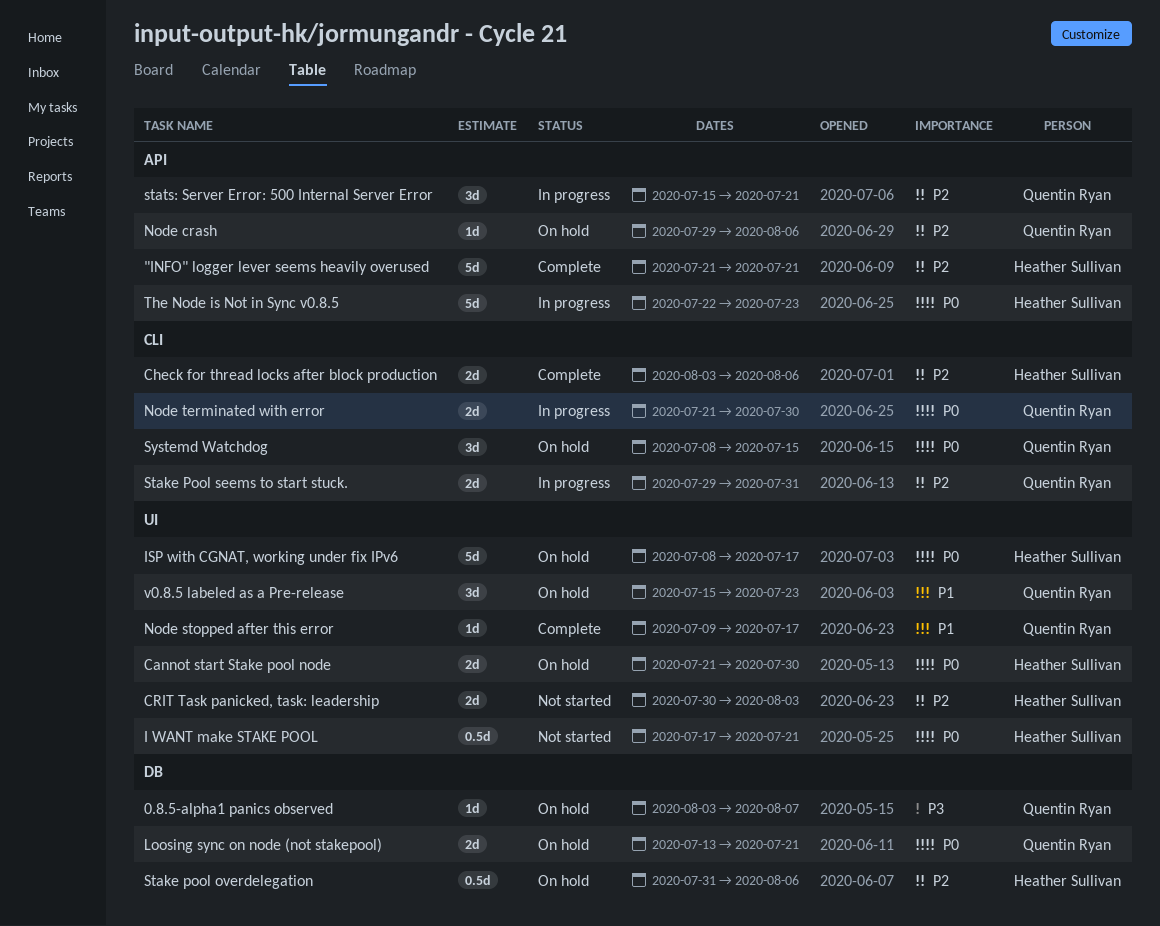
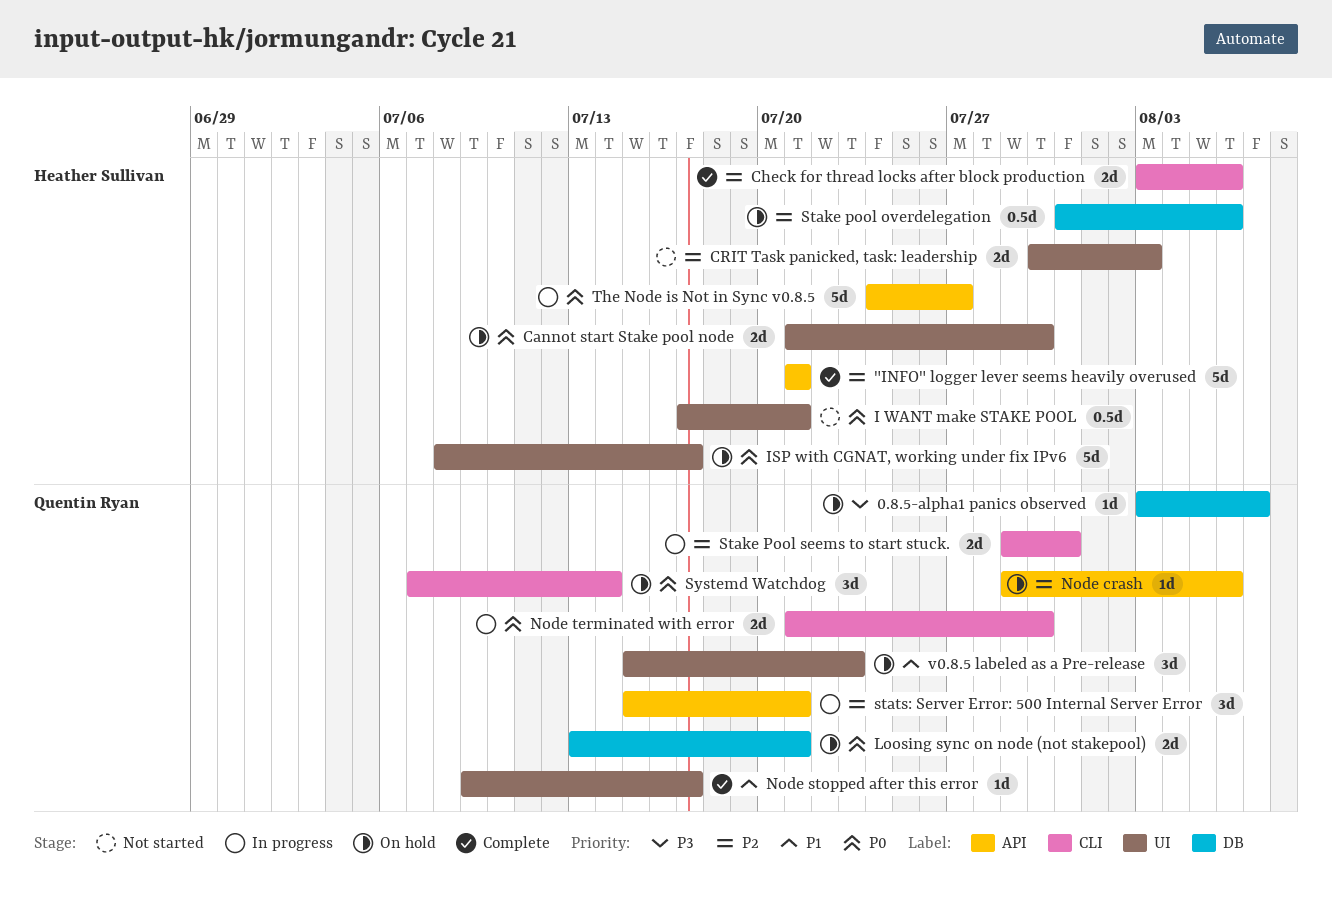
Systemd Watchdog, start: Jul 8 -> Jul 7
Systemd Watchdog, due: Jul 15 -> Jul 14
The Node is Not in Sync v0.8.5, start: Jul 22 -> Jul 24
The Node is Not in Sync v0.8.5, due: Jul 23 -> Jul 27

